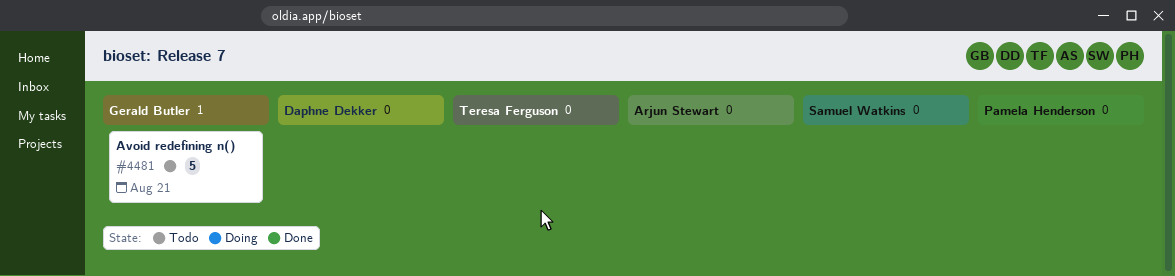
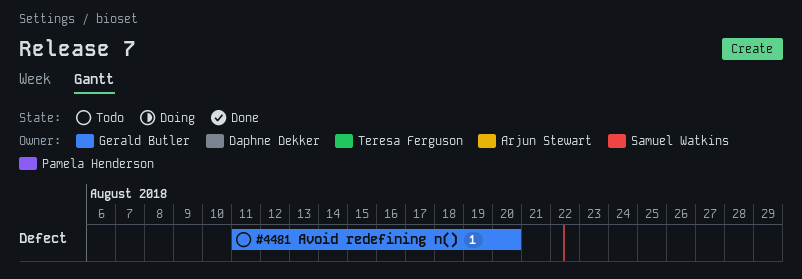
#4481, estimate: 5 -> 1
#4481, due: Aug 21 -> Aug 20

